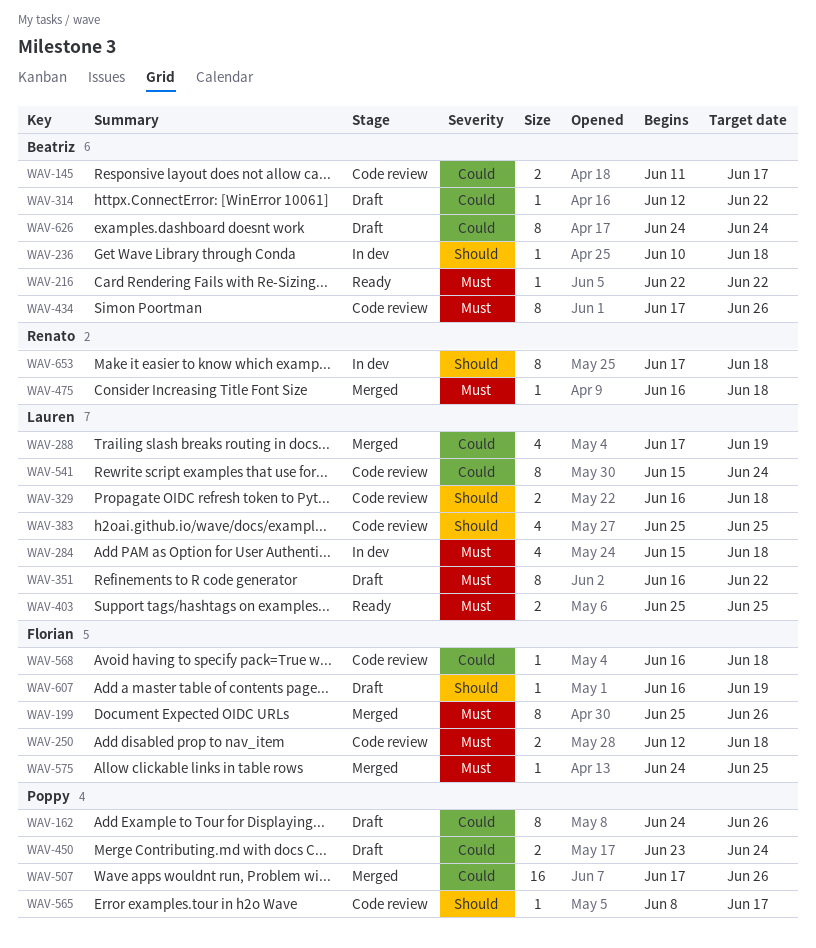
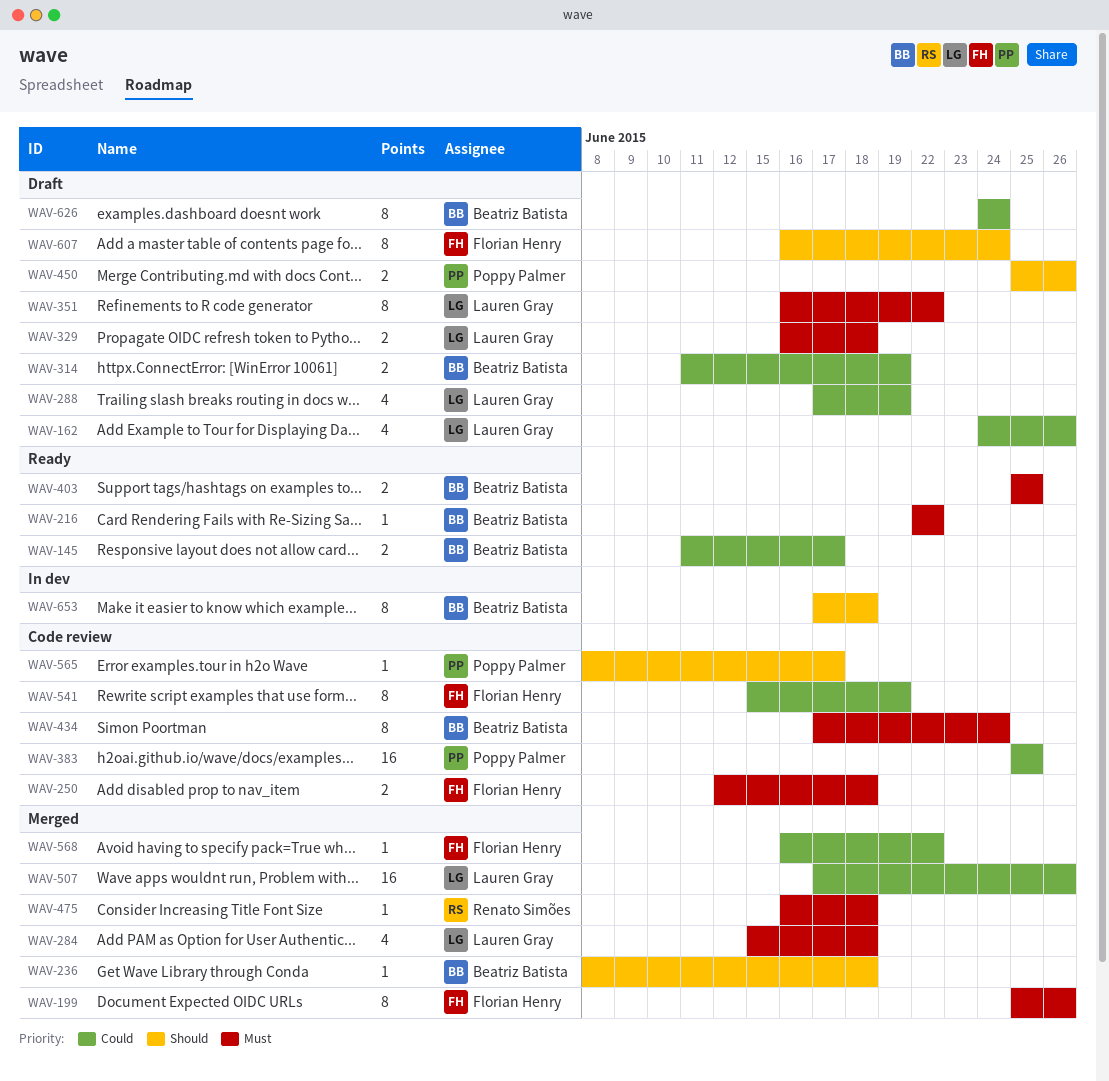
WAV-145, status: Code review -> Ready
WAV-162, owner: Poppy Palmer -> Lauren Gray
WAV-162, estimate: 8 -> 4
WAV-236, status: In dev -> Merged
WAV-236, start: Jun 10 -> Jun 8
WAV-284, status: In dev -> Merged
WAV-288, status: Merged -> Draft
WAV-314, estimate: 1 -> 2
WAV-314, start: Jun 12 -> Jun 11
WAV-314, due: Jun 22 -> Jun 19
WAV-329, status: Code review -> Draft
WAV-329, priority: Should -> Must
WAV-383, owner: Lauren Gray -> Poppy Palmer
WAV-383, priority: Should -> Could
WAV-383, estimate: 4 -> 16
WAV-403, owner: Lauren Gray -> Beatriz Batista
WAV-434, due: Jun 26 -> Jun 24
WAV-450, priority: Could -> Should
WAV-450, start: Jun 23 -> Jun 25
WAV-450, due: Jun 24 -> Jun 26
WAV-507, owner: Poppy Palmer -> Lauren Gray
WAV-541, owner: Lauren Gray -> Florian Henry
WAV-541, due: Jun 24 -> Jun 19
WAV-568, status: Code review -> Merged
WAV-568, due: Jun 18 -> Jun 22
WAV-575: present -> none
WAV-607, estimate: 1 -> 8
WAV-607, due: Jun 19 -> Jun 24
WAV-653, owner: Renato Simões -> Beatriz Batista

